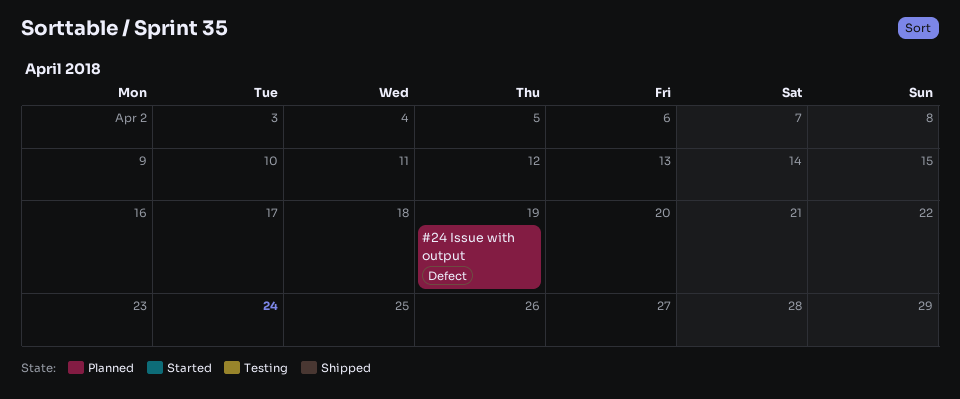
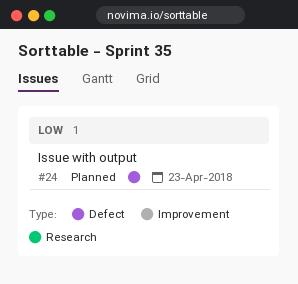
#24, due: Apr 19 -> Apr 23

